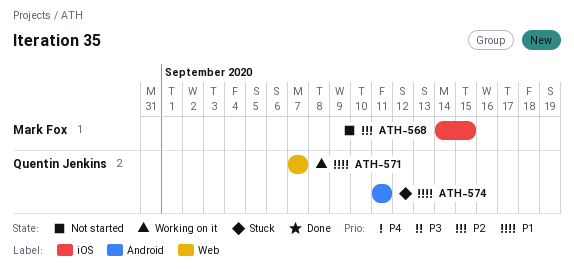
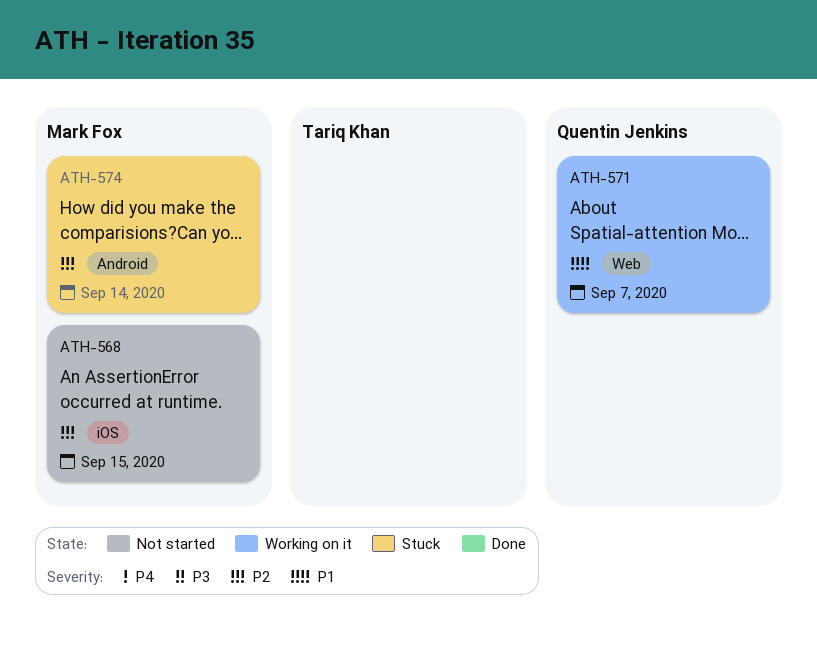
ATH-574, owner: Quentin Jenkins -> Mark Fox
ATH-574, priority: P1 -> P2
ATH-574, due: Sep 11 -> Sep 14

